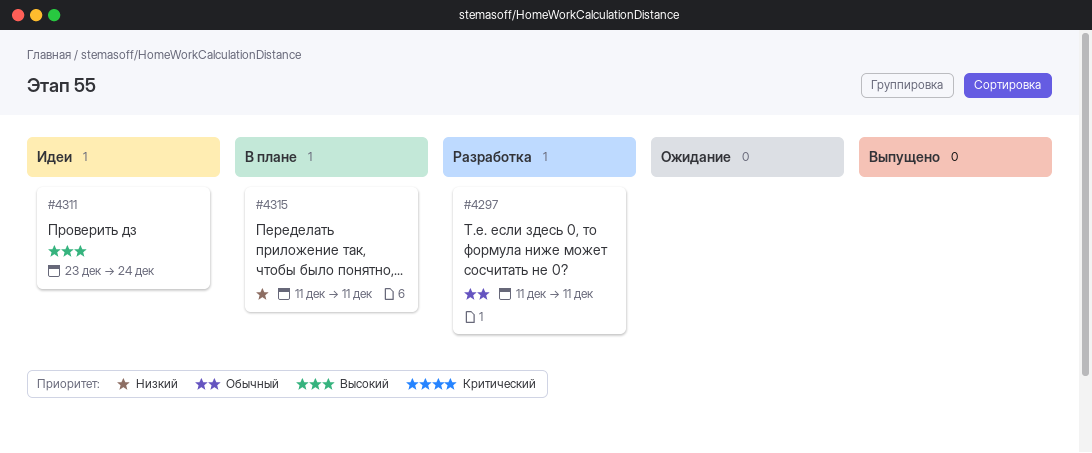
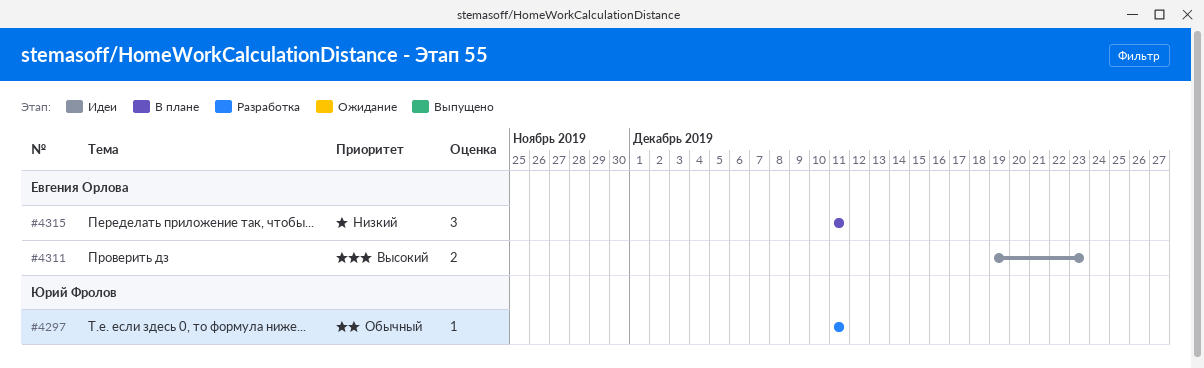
#4311, start: Dec 23 -> Dec 19
#4311, due: Dec 24 -> Dec 23

